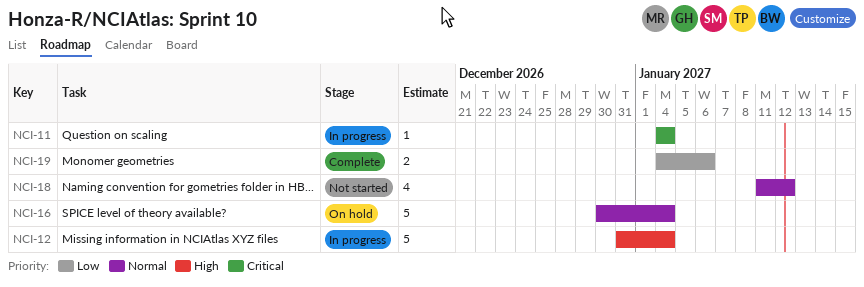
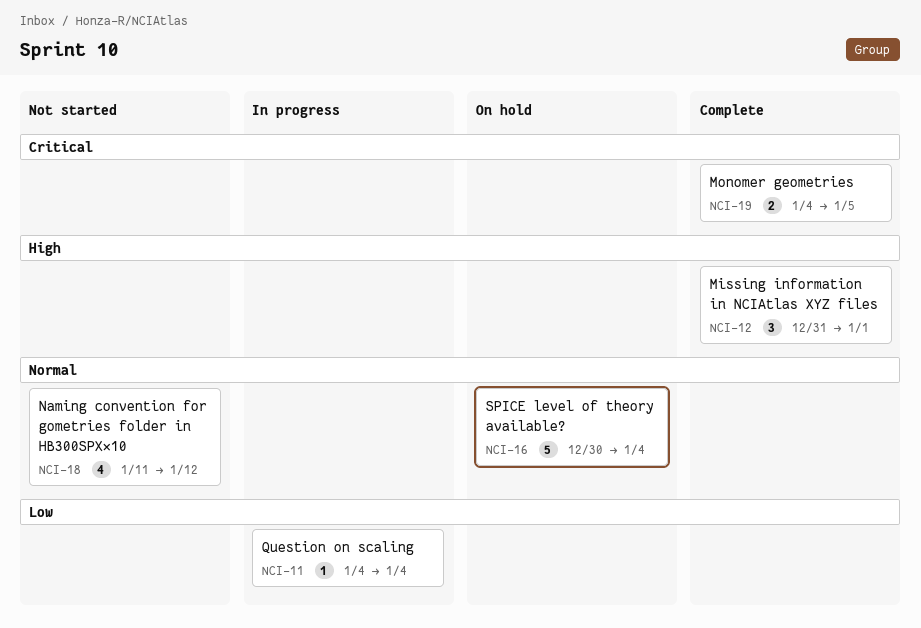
NCI-11, priority: Critical -> Low
NCI-12, status: In progress -> Complete
NCI-12, estimate: 5 -> 3
NCI-12, due: Jan 4 -> Jan 1
NCI-19, priority: Low -> Critical
NCI-19, due: Jan 6 -> Jan 5

